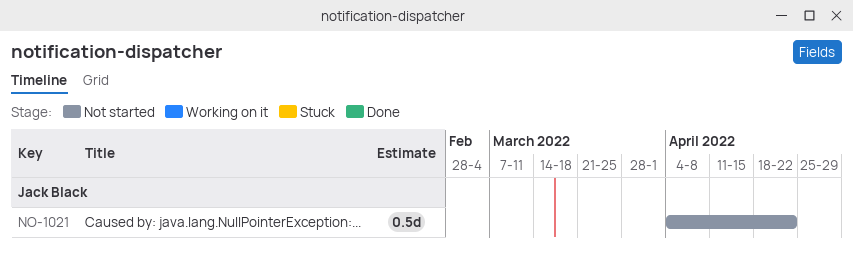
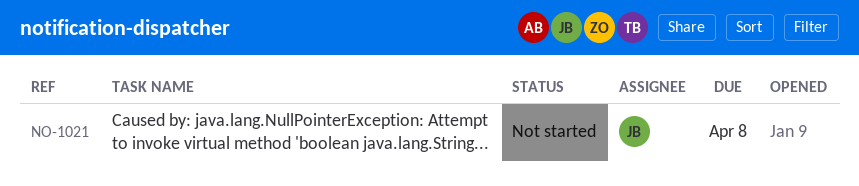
NO-1021, due: Apr 22 -> Apr 8

